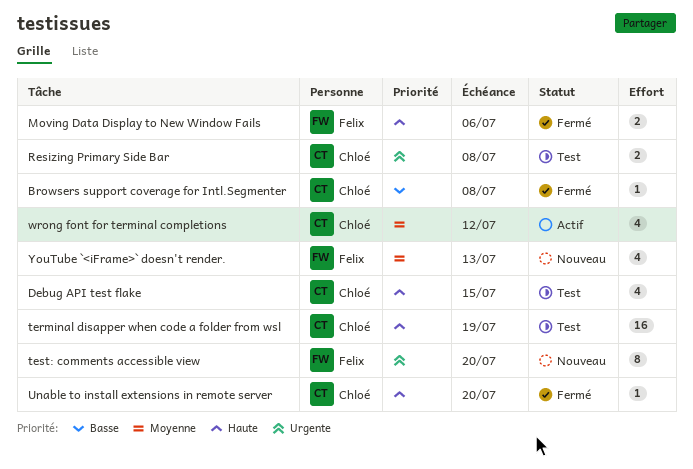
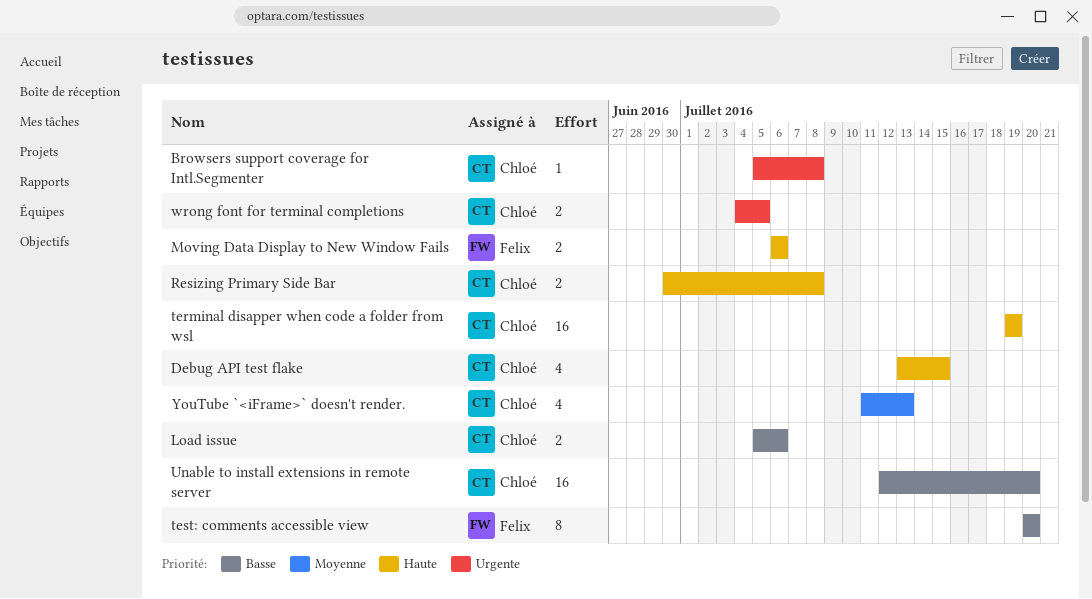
Browsers support coverage for Intl.Segmenter, priority: Basse -> Urgente
Load issue: none -> present
Resizing Primary Side Bar, priority: Urgente -> Haute
test: comments accessible view, priority: Urgente -> Basse
Unable to install extensions in remote server, priority: Haute -> Basse
Unable to install extensions in remote server, estimate: 1 -> 16
wrong font for terminal completions, priority: Moyenne -> Urgente
wrong font for terminal completions, estimate: 4 -> 2
wrong font for terminal completions, due: Jul 12 -> Jul 5
YouTube `<iFrame>` doesn't render., owner: Felix -> Chloé

